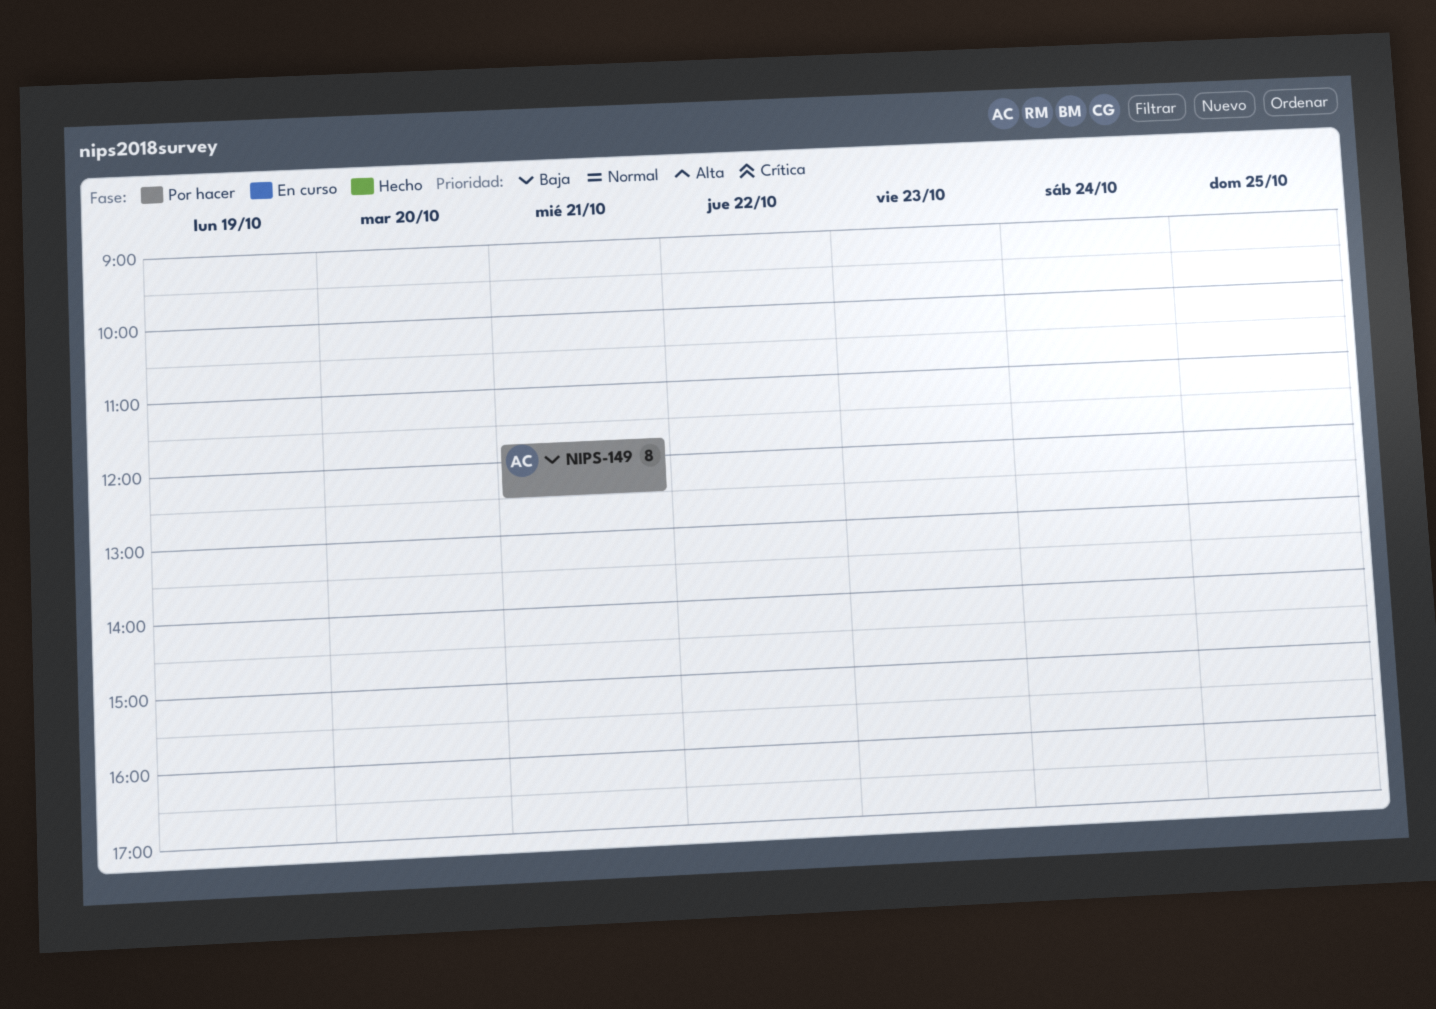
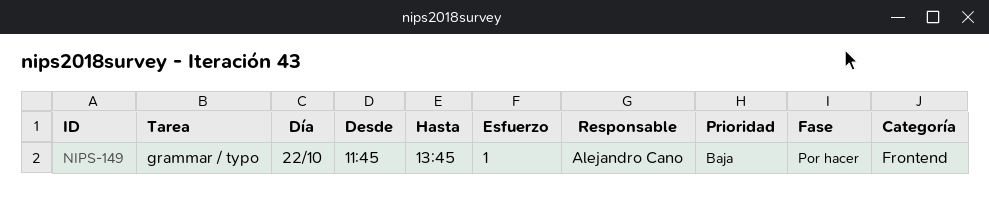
NIPS-149, estimate: 8 -> 1
NIPS-149, day: Oct 21 -> Oct 22
NIPS-149, ends: 12:30 -> 13:45

